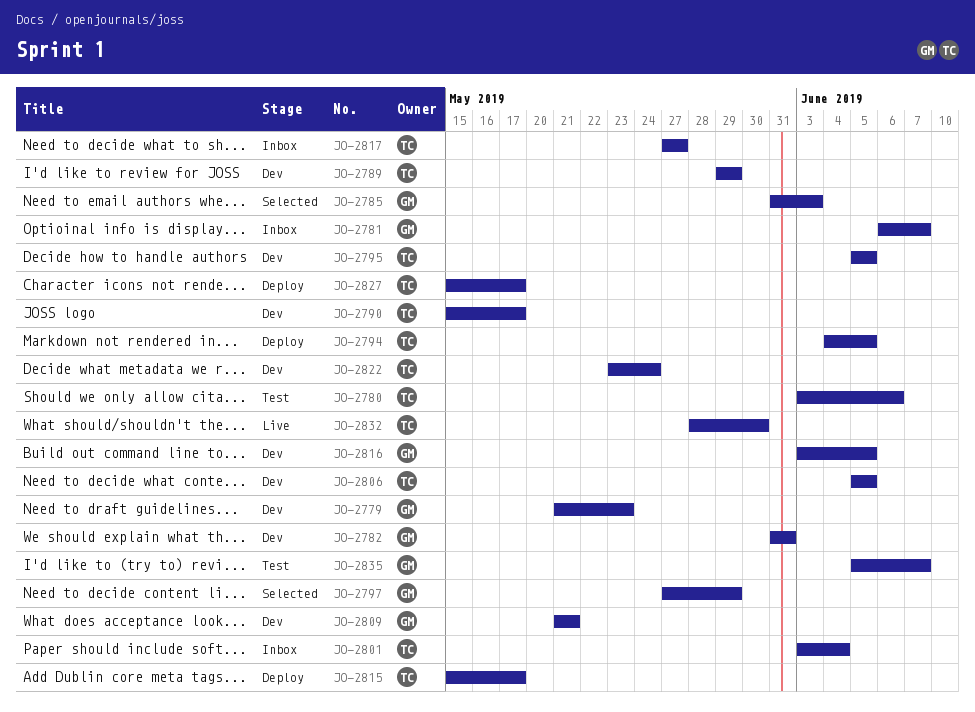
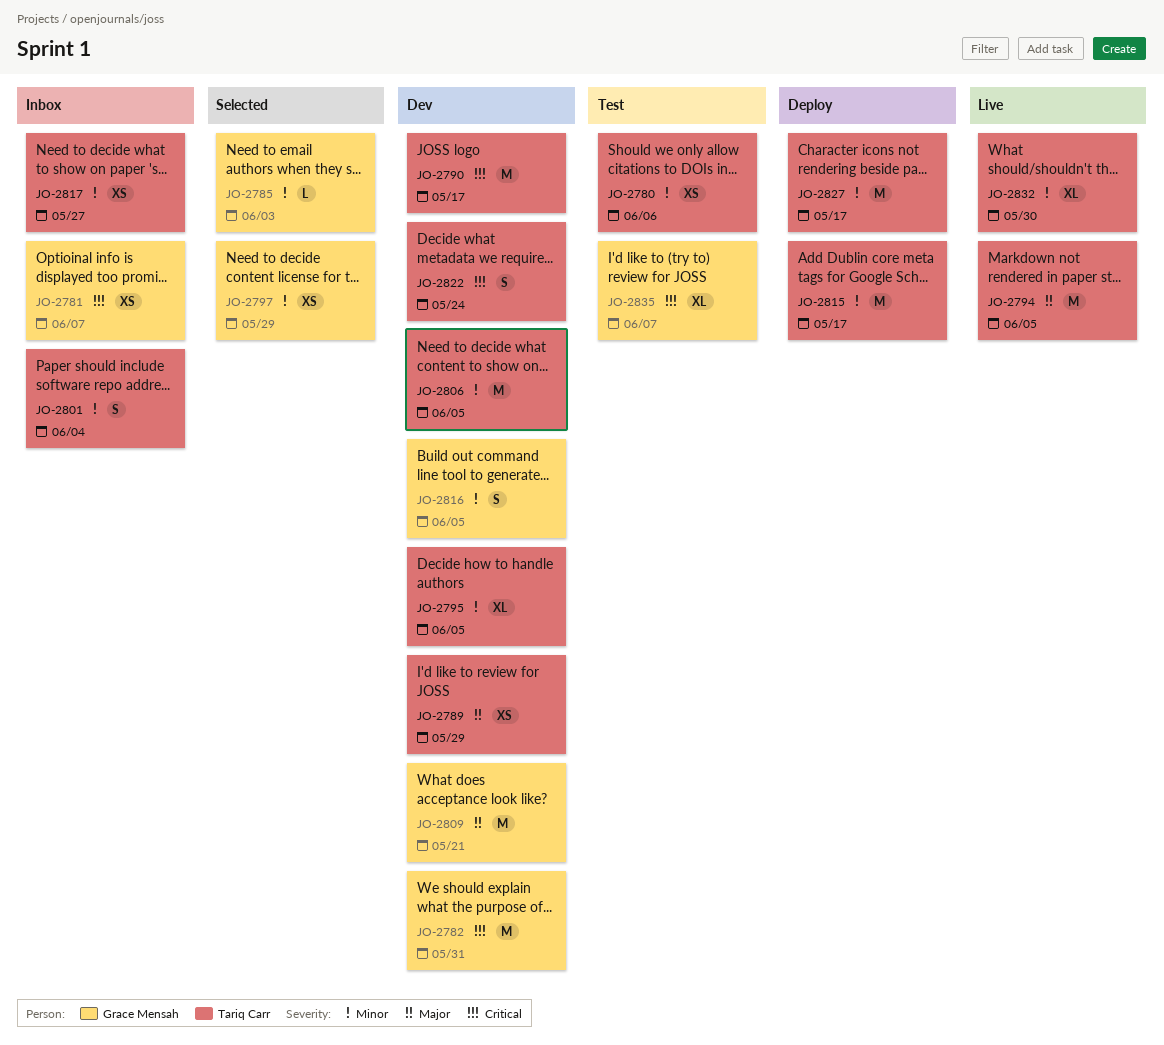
JO-2779: present -> none
JO-2794, status: Deploy -> Live

